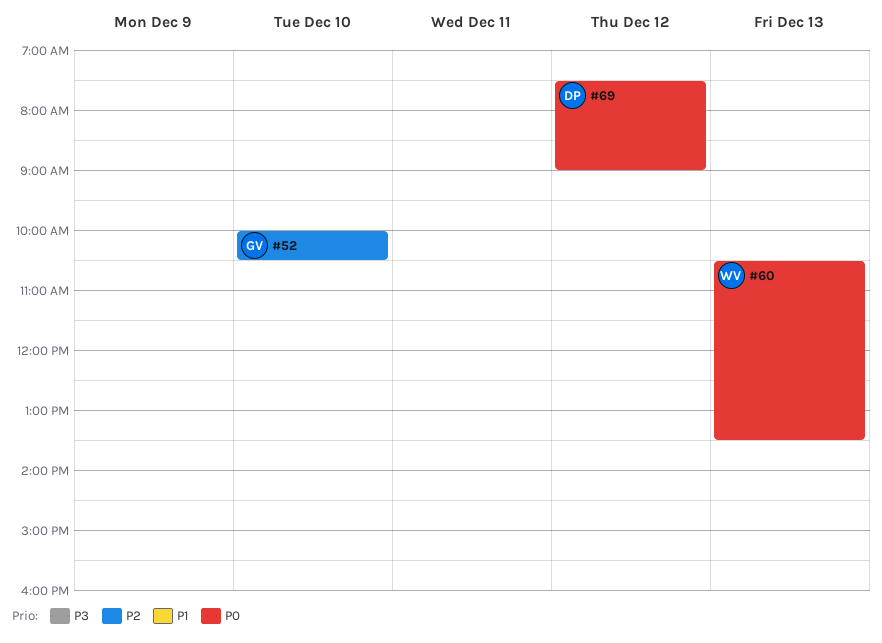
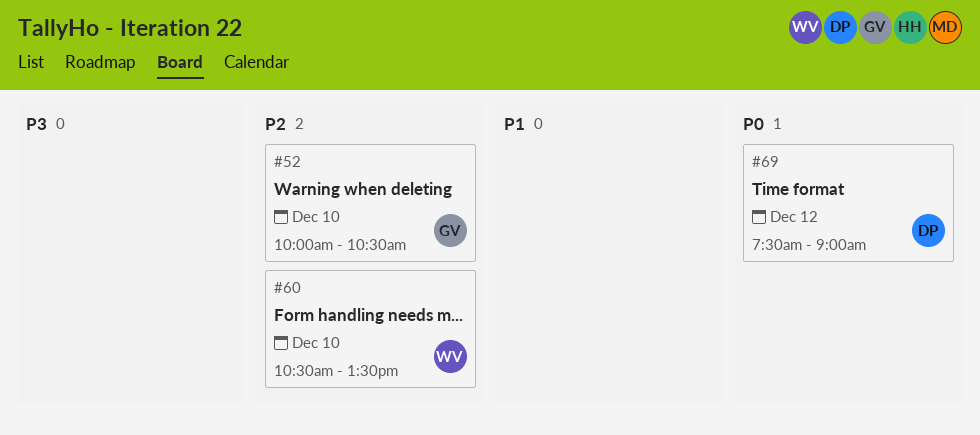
#60, priority: P0 -> P2
#60, day: Dec 13 -> Dec 10

